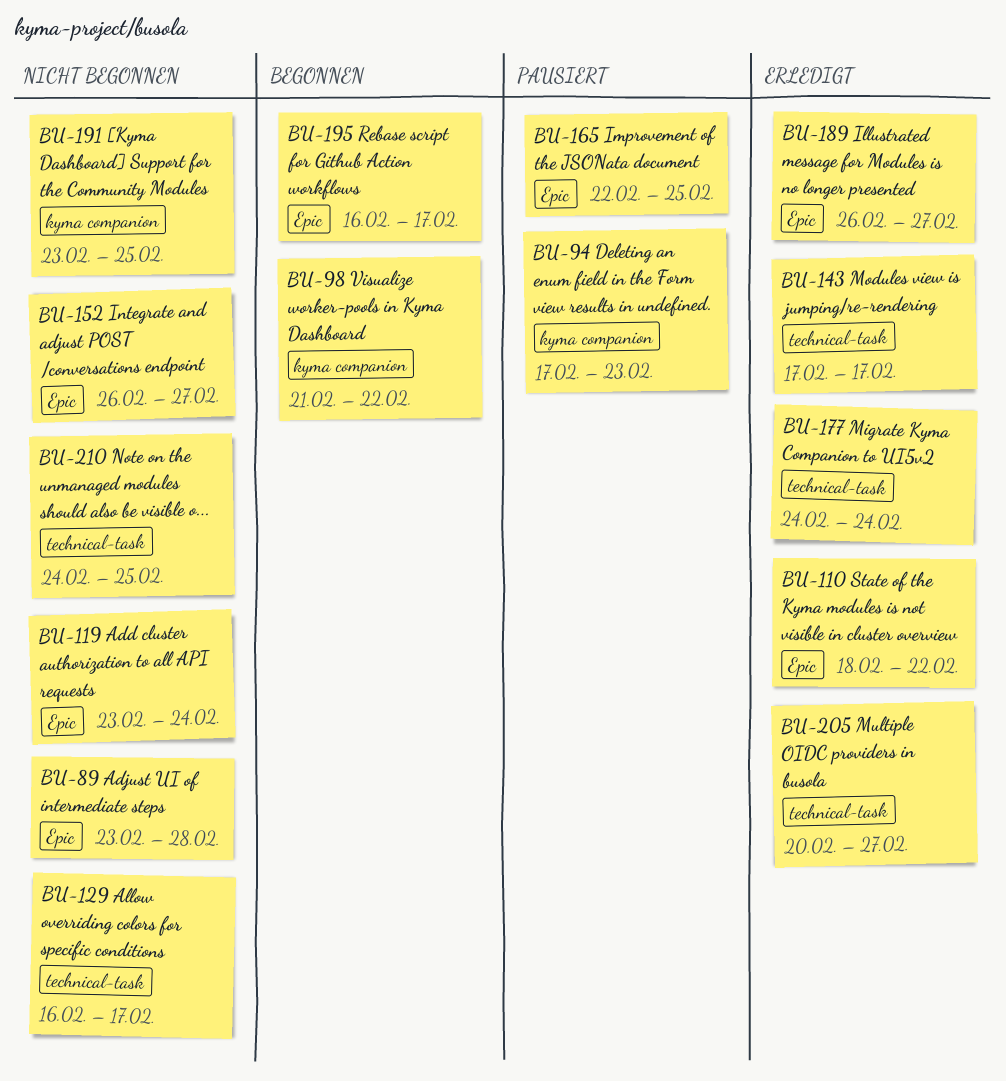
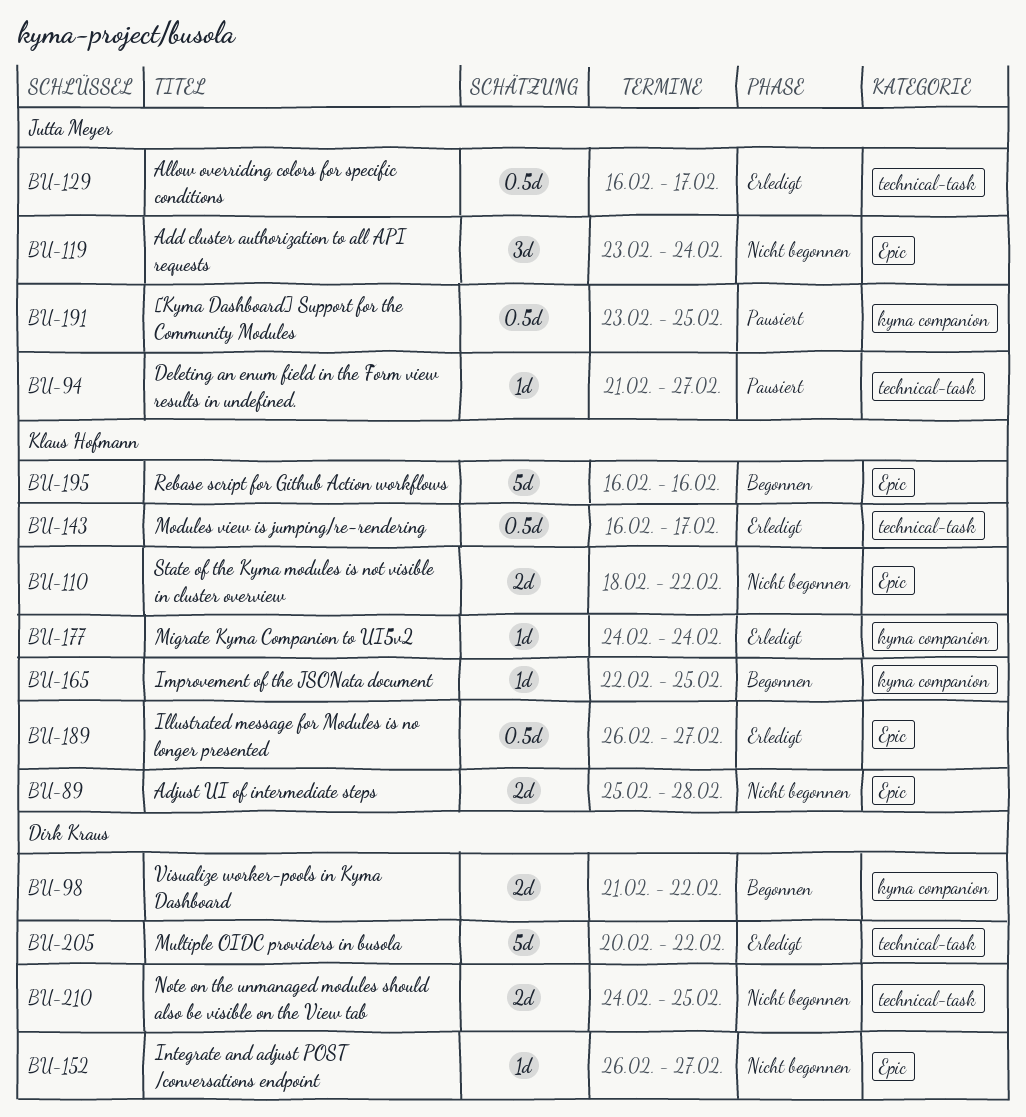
BU-89, start: Feb 23 -> Feb 25
BU-94, label: kyma companion -> technical-task
BU-94, start: Feb 17 -> Feb 21
BU-94, due: Feb 23 -> Feb 27
BU-110, status: Erledigt -> Nicht begonnen
BU-129, status: Nicht begonnen -> Erledigt
BU-143, start: Feb 17 -> Feb 16
BU-165, status: Pausiert -> Begonnen
BU-165, label: Epic -> kyma companion
BU-177, label: technical-task -> kyma companion
BU-191, status: Nicht begonnen -> Pausiert
BU-195, due: Feb 17 -> Feb 16
BU-205, due: Feb 27 -> Feb 22

